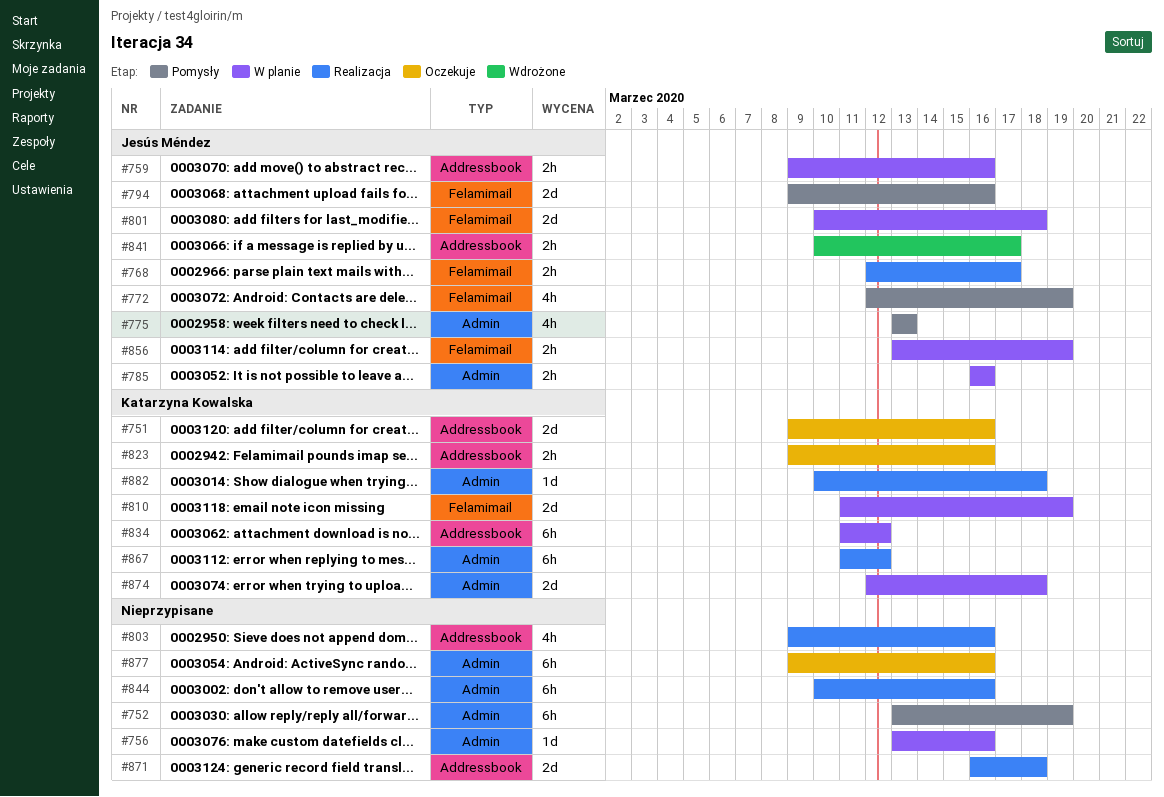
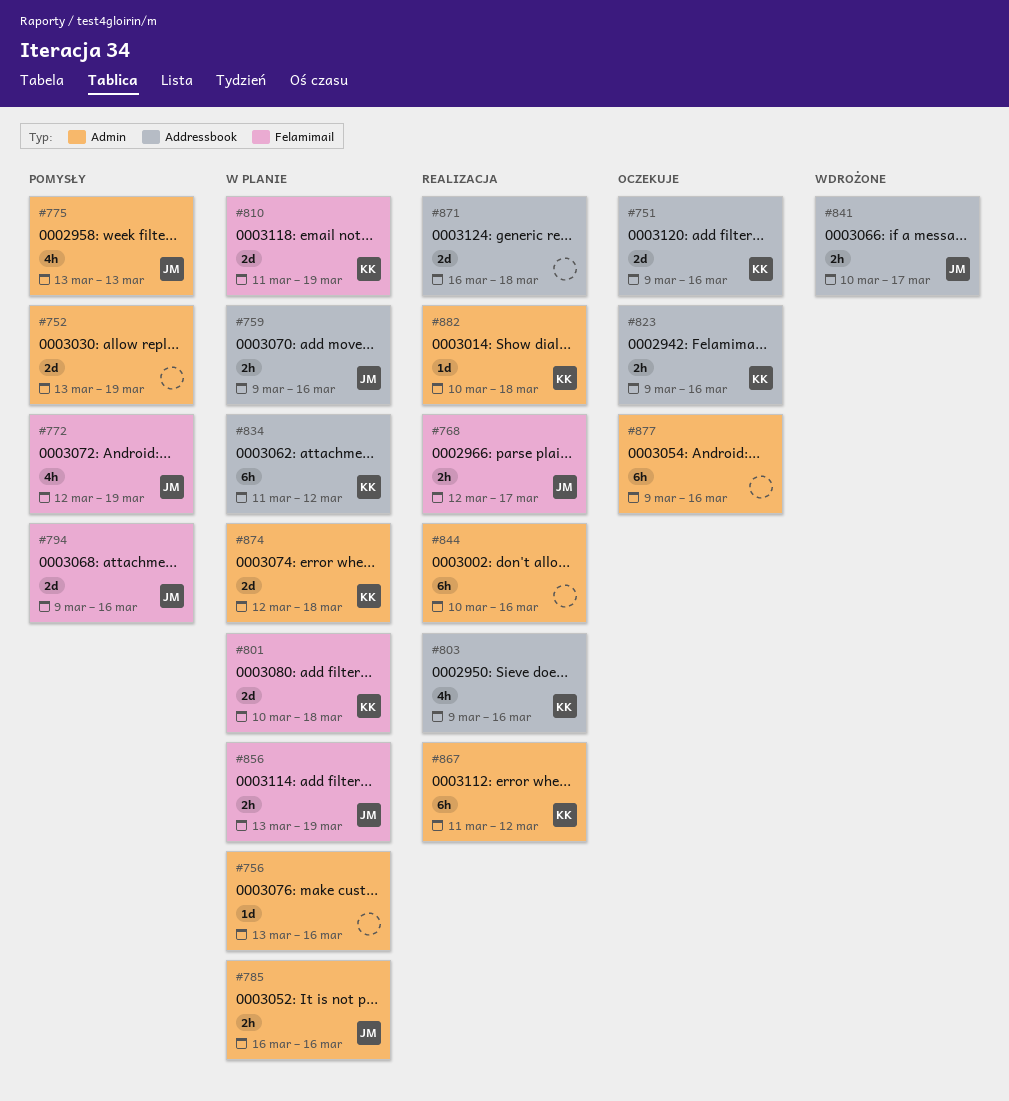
#752, estimate: 6h -> 2d
#801, owner: Jesús Méndez -> Katarzyna Kowalska
#803, owner: none -> Katarzyna Kowalska

